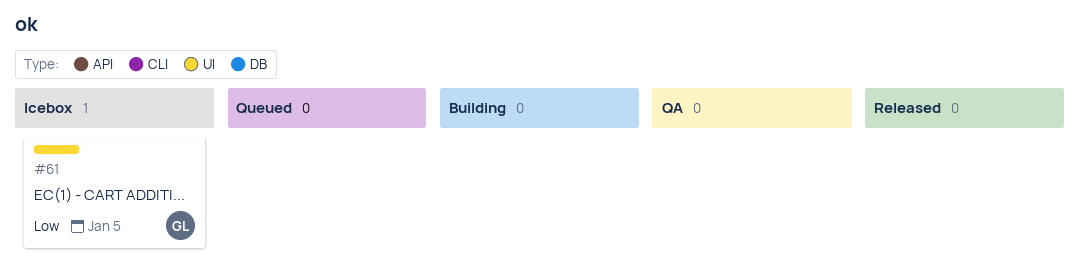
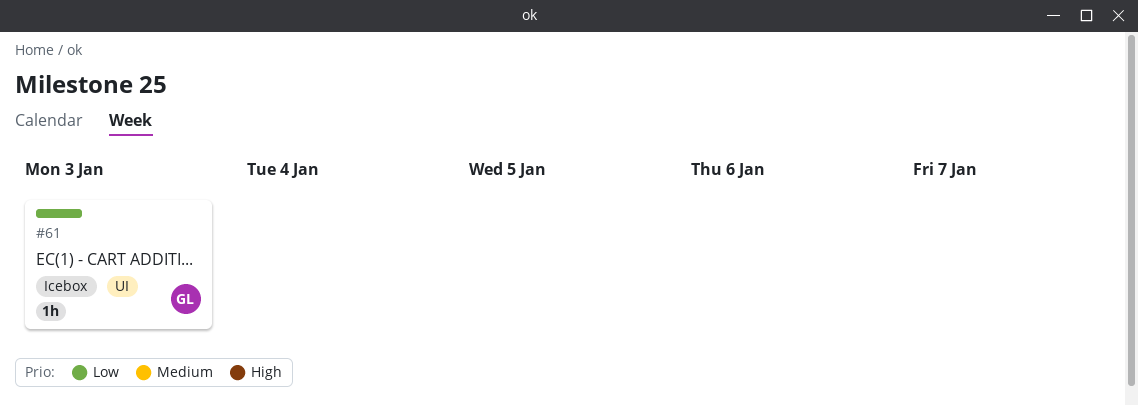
#61, due: Jan 5 -> Jan 3

